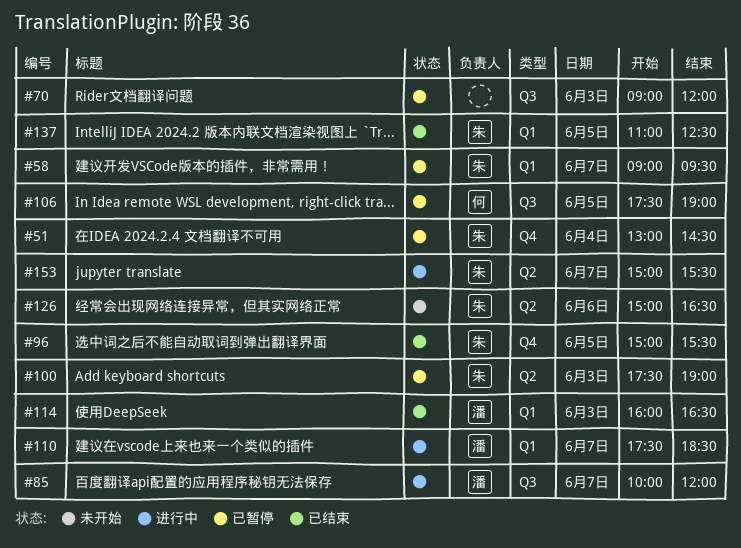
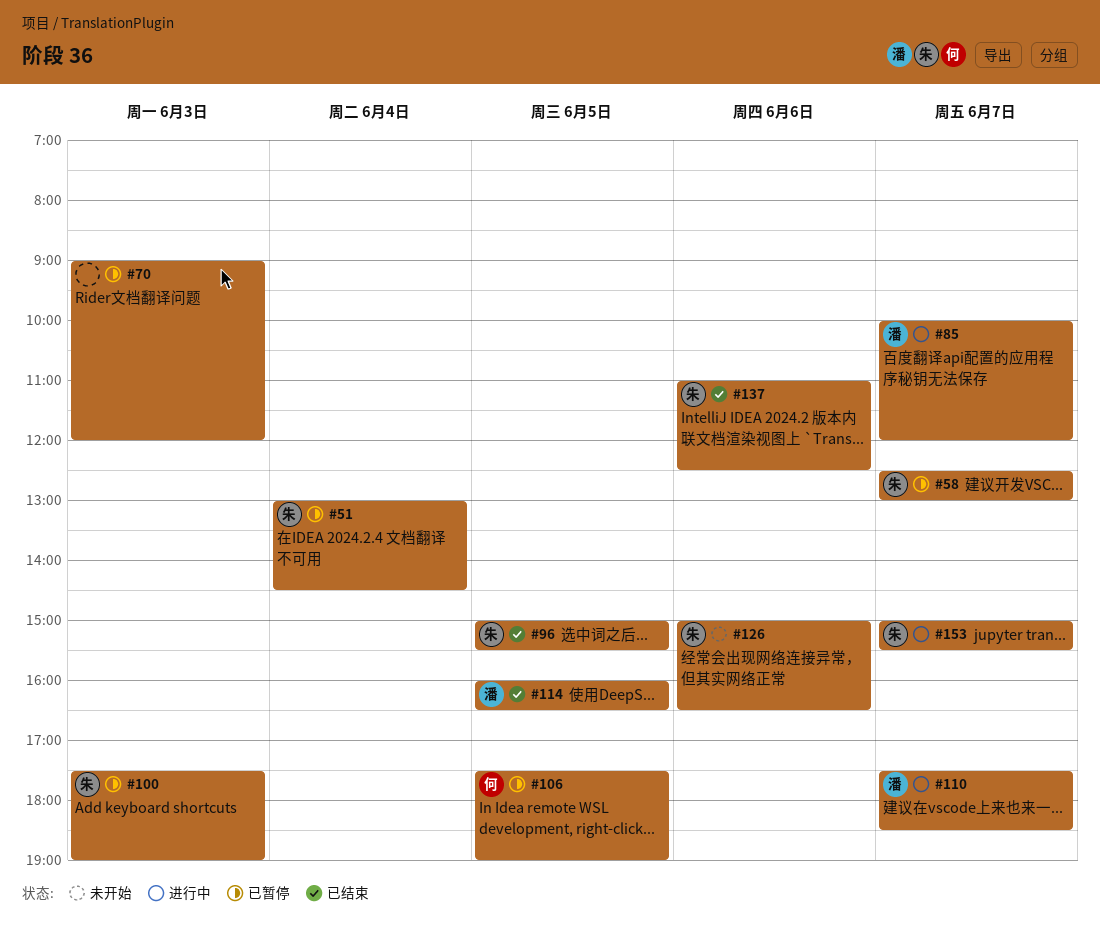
#58, begins: 09:00 -> 12:30
#58, ends: 09:30 -> 13:00
#114, day: Jun 3 -> Jun 5
#137, day: Jun 5 -> Jun 6

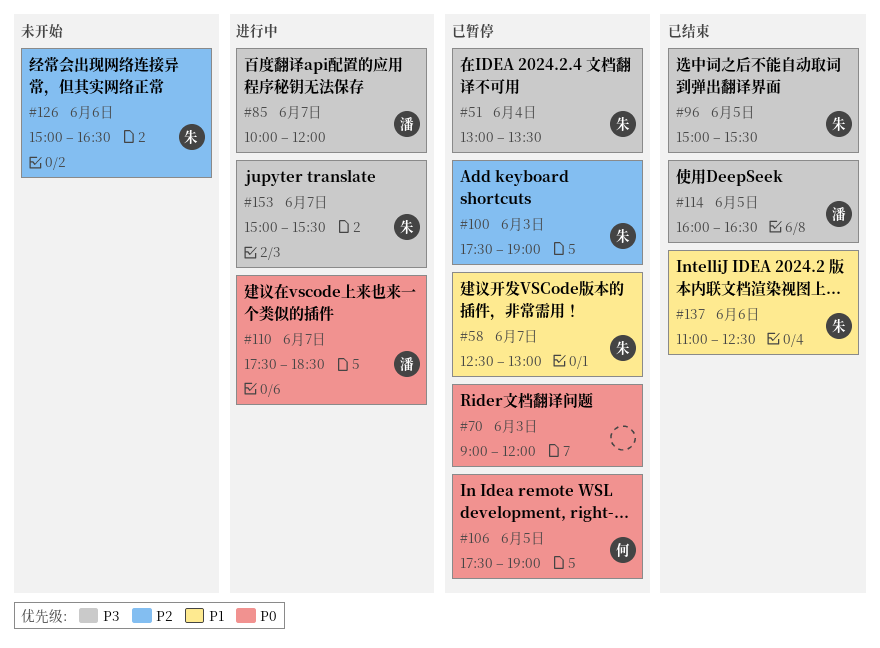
#51, ends: 14:30 -> 13:30

